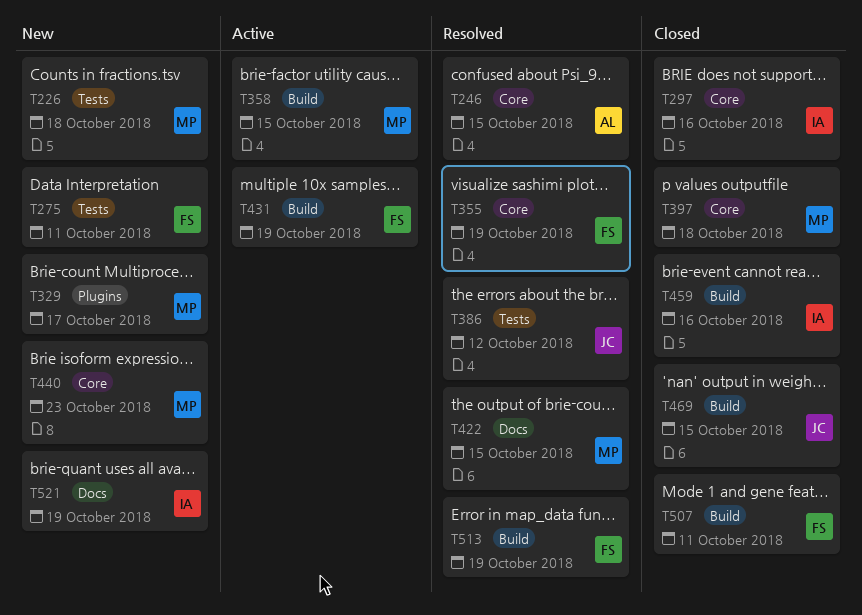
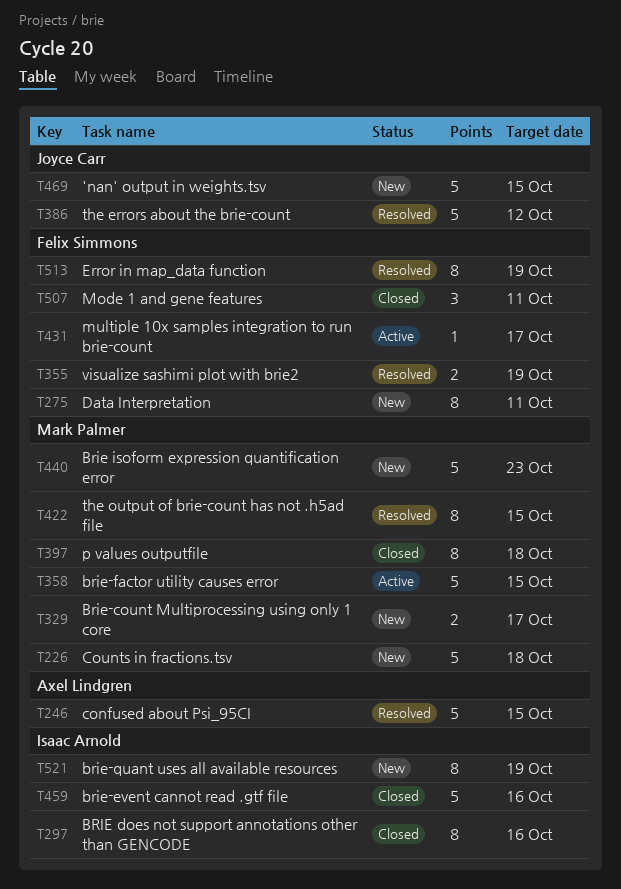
T431, due: Oct 19 -> Oct 17
T469, status: Closed -> New

